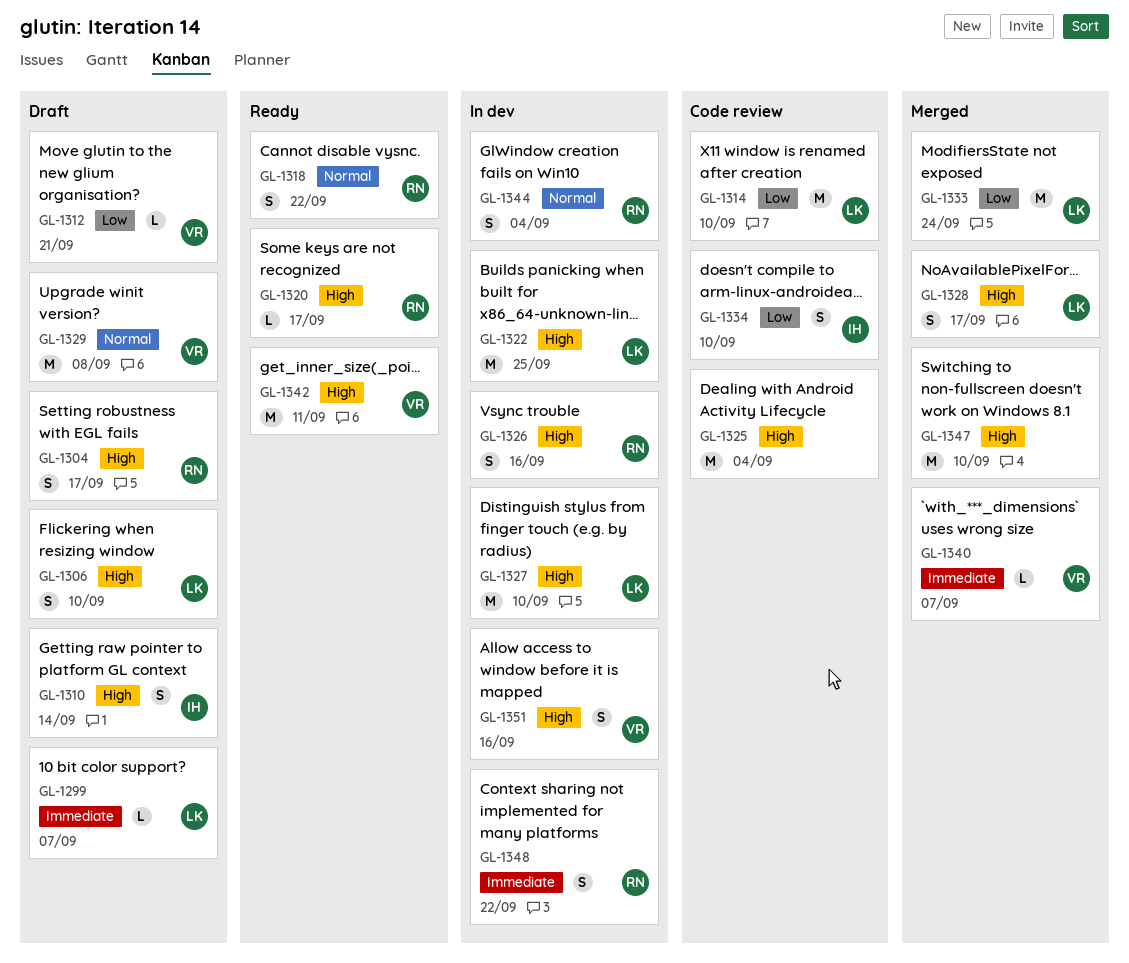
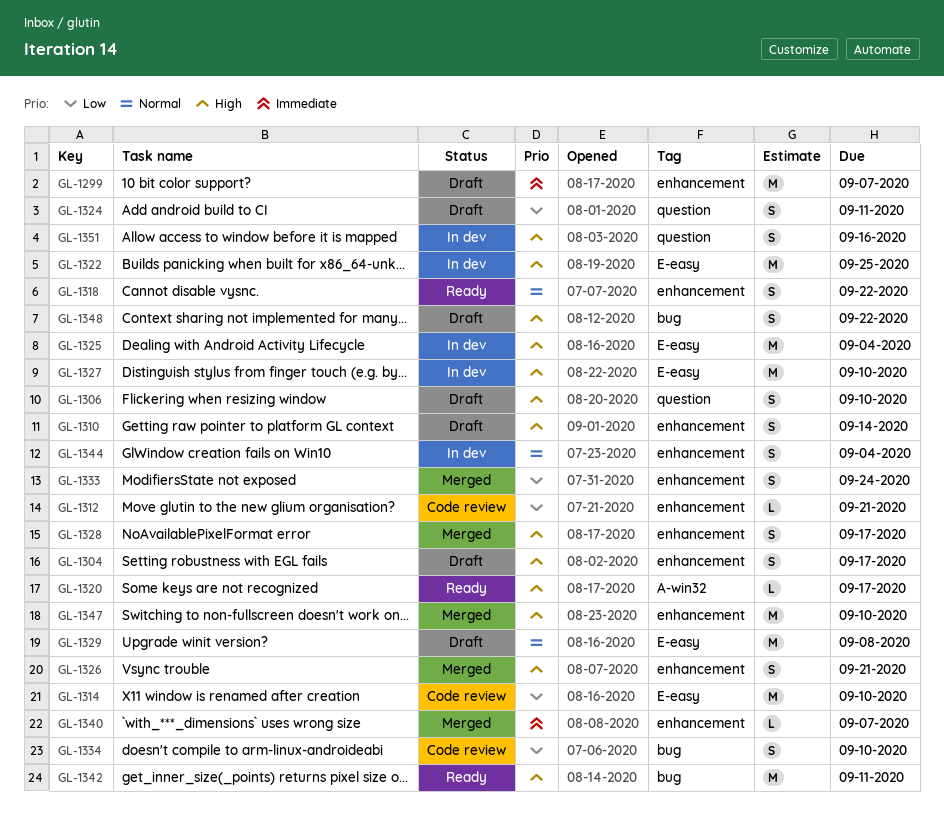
GL-1299, estimate: L -> M
GL-1312, status: Draft -> Code review
GL-1324: none -> present
GL-1325, status: Code review -> In dev
GL-1326, status: In dev -> Merged
GL-1326, due: Sep 16 -> Sep 21
GL-1333, estimate: M -> S
GL-1348, status: In dev -> Draft
GL-1348, priority: Immediate -> High

